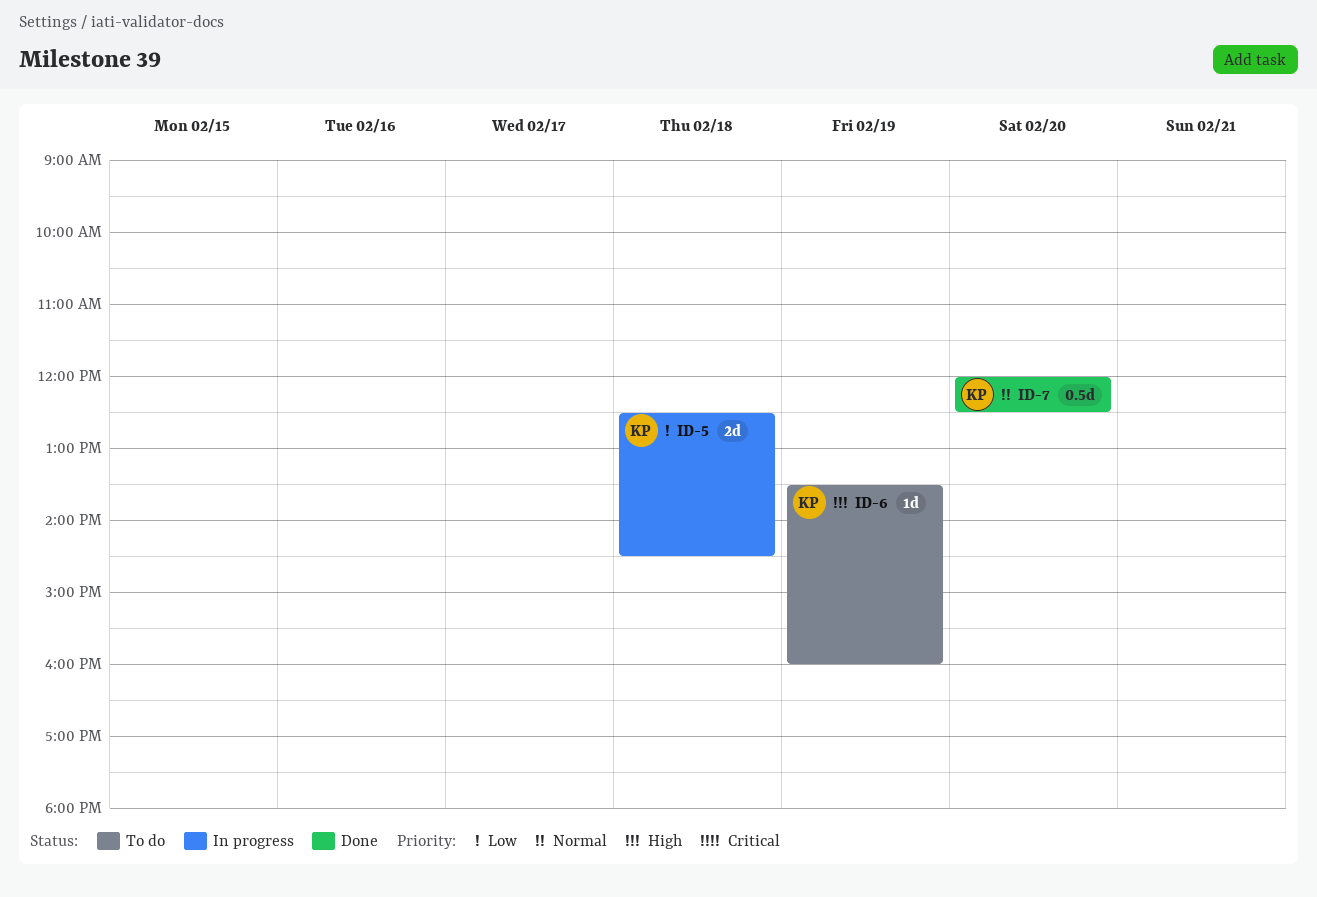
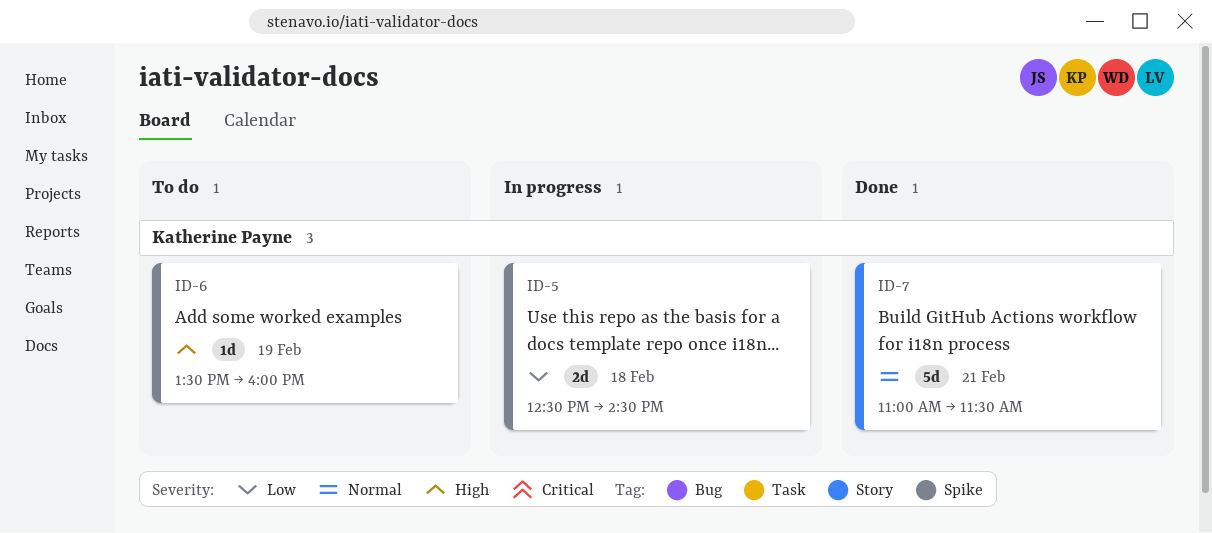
ID-7, estimate: 0.5d -> 5d
ID-7, day: Feb 20 -> Feb 21
ID-7, begins: 12:00 -> 11:00
ID-7, ends: 12:30 -> 11:30

